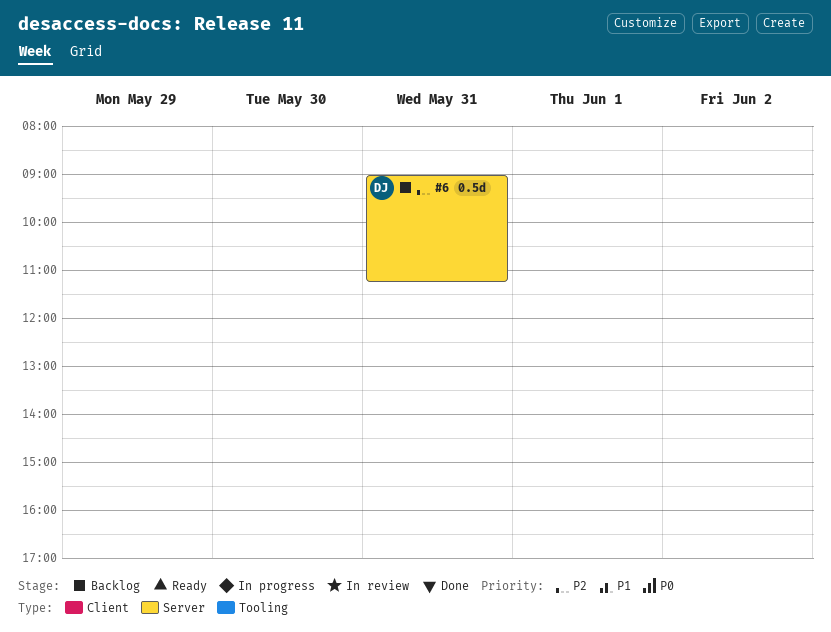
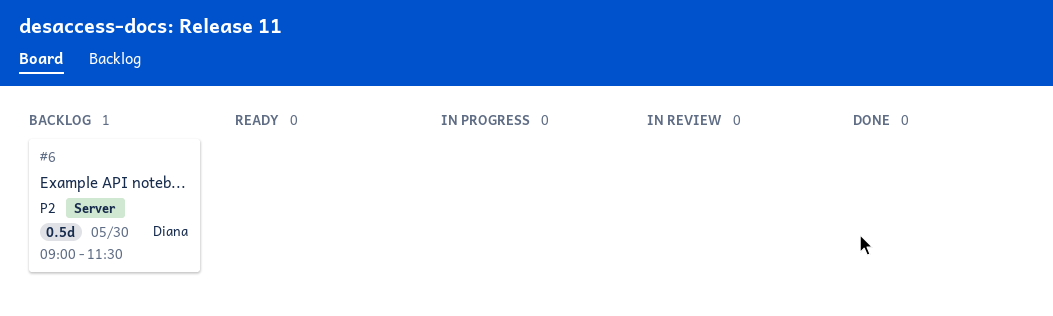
#6, day: May 31 -> May 30
#6, ends: 11:15 -> 11:30

